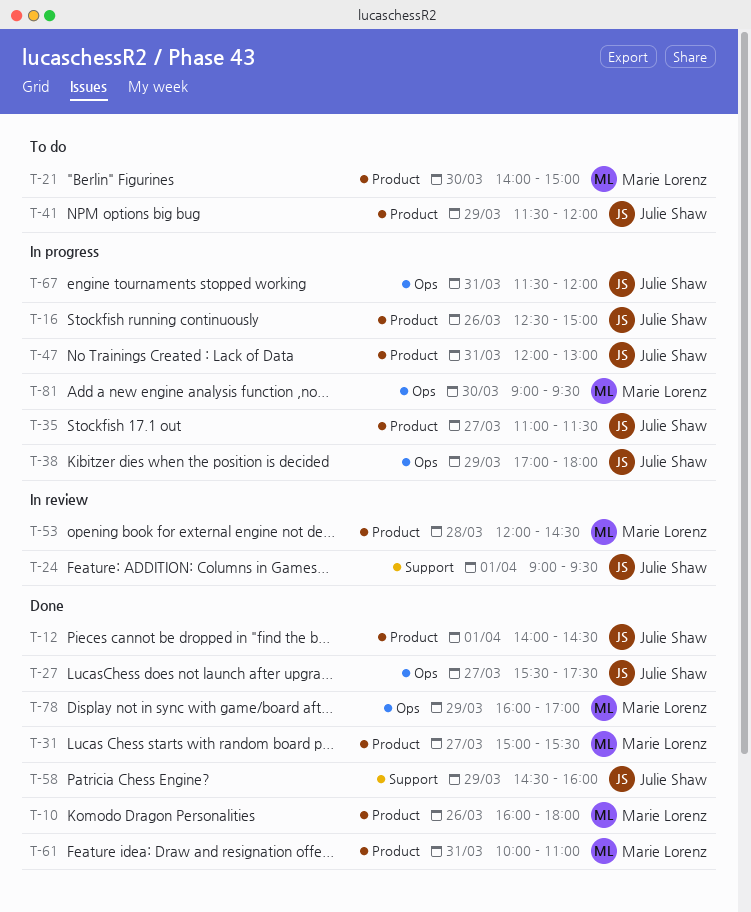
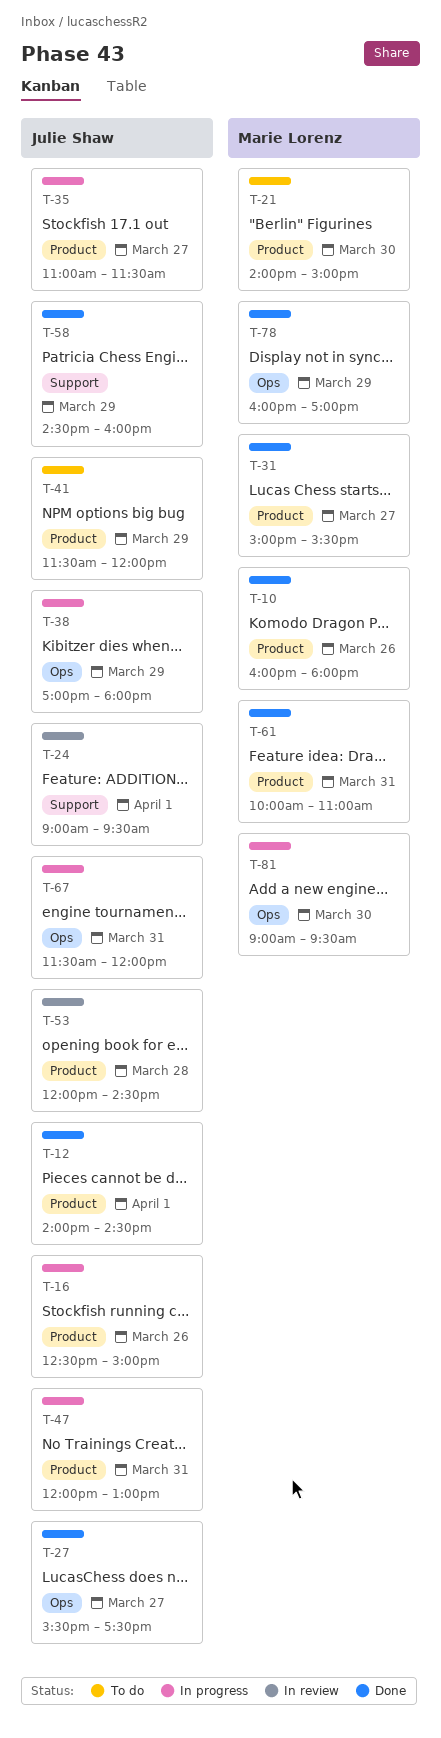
T-53, owner: Marie Lorenz -> Julie Shaw

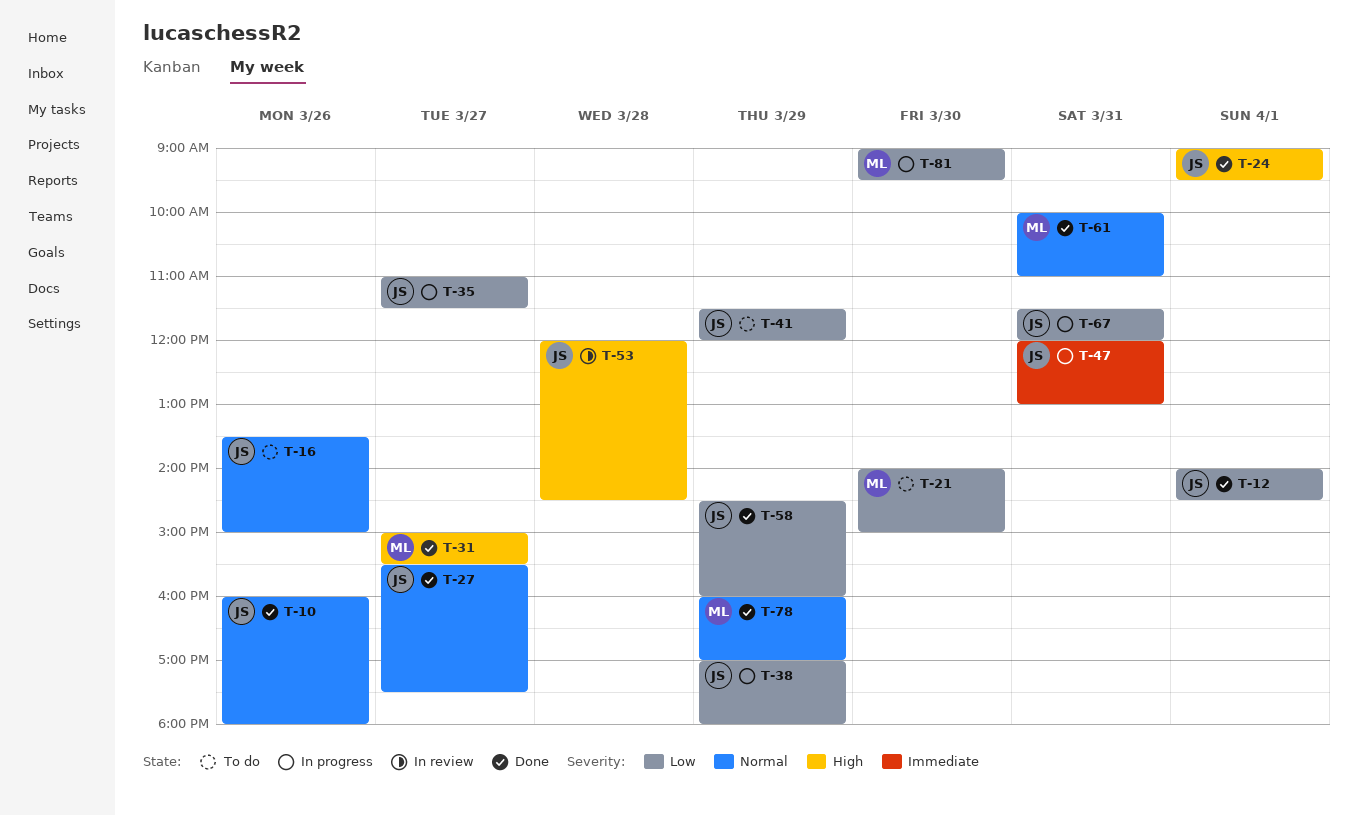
T-10, owner: Marie Lorenz -> Julie Shaw
T-16, status: In progress -> To do
T-16, begins: 12:30 -> 13:30
T-24, status: In review -> Done

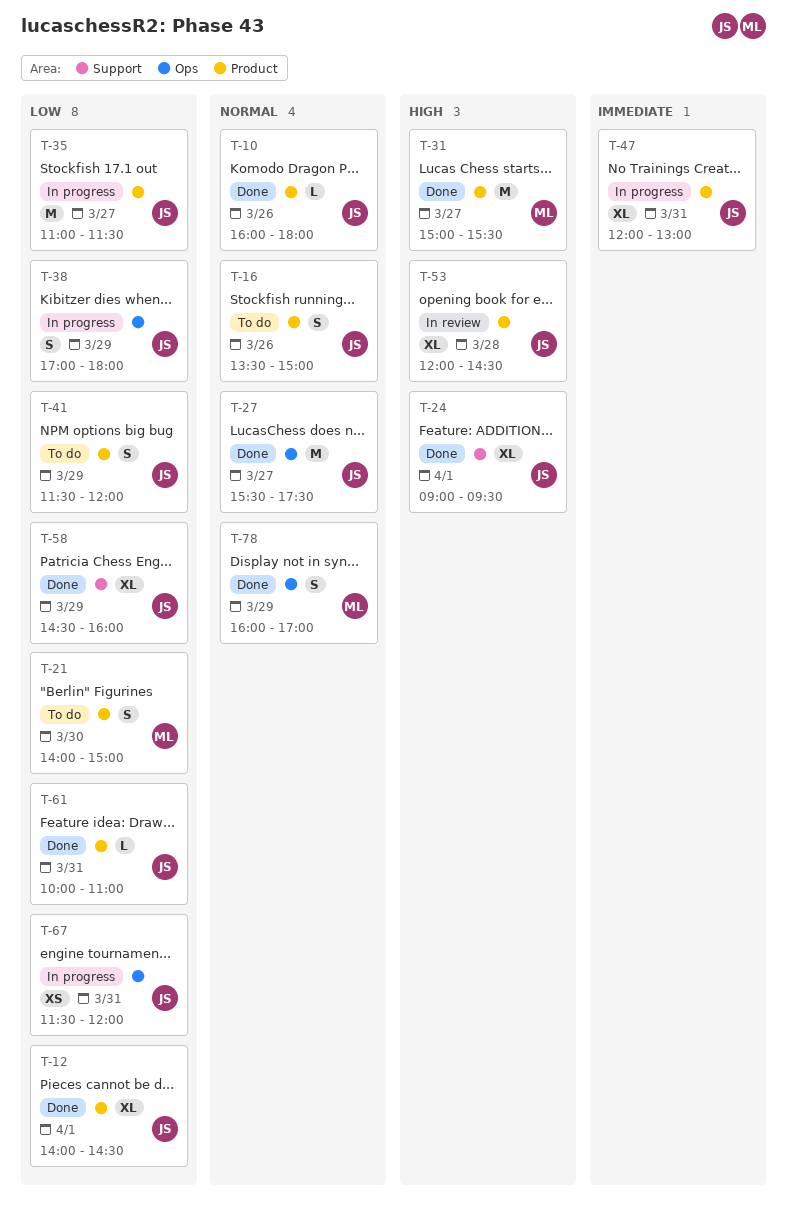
T-61, owner: ML -> JS
T-61, priority: Normal -> Low
T-81: present -> none

